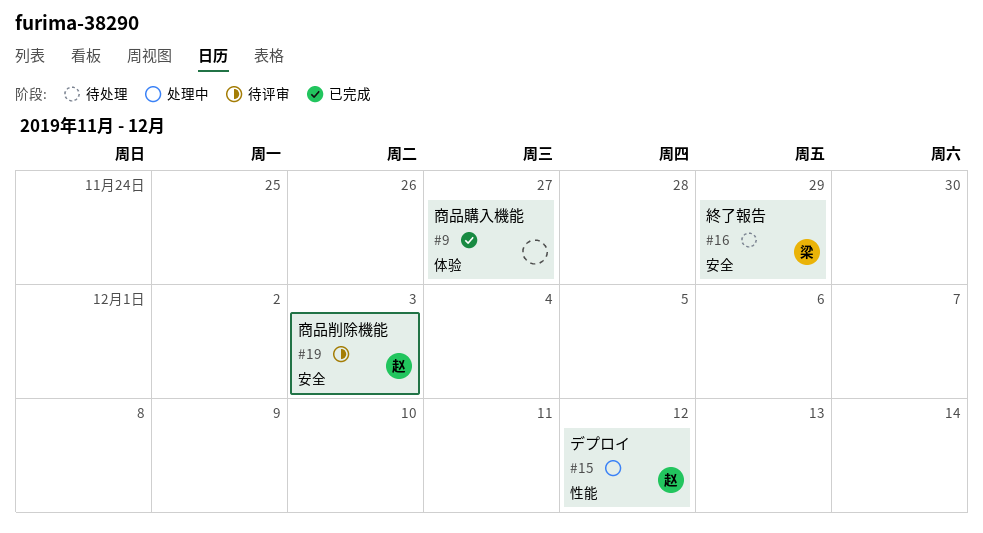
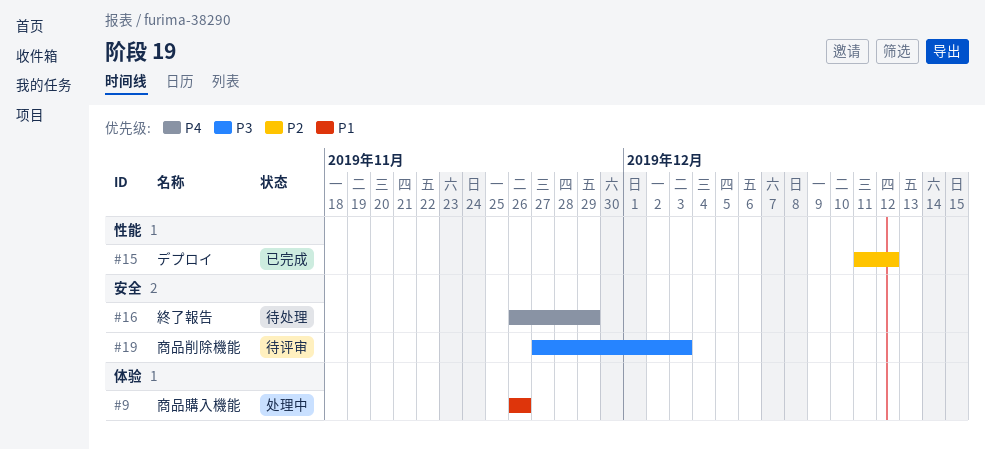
#9, status: 已完成 -> 处理中
#9, due: Nov 27 -> Nov 26
#15, status: 处理中 -> 已完成

